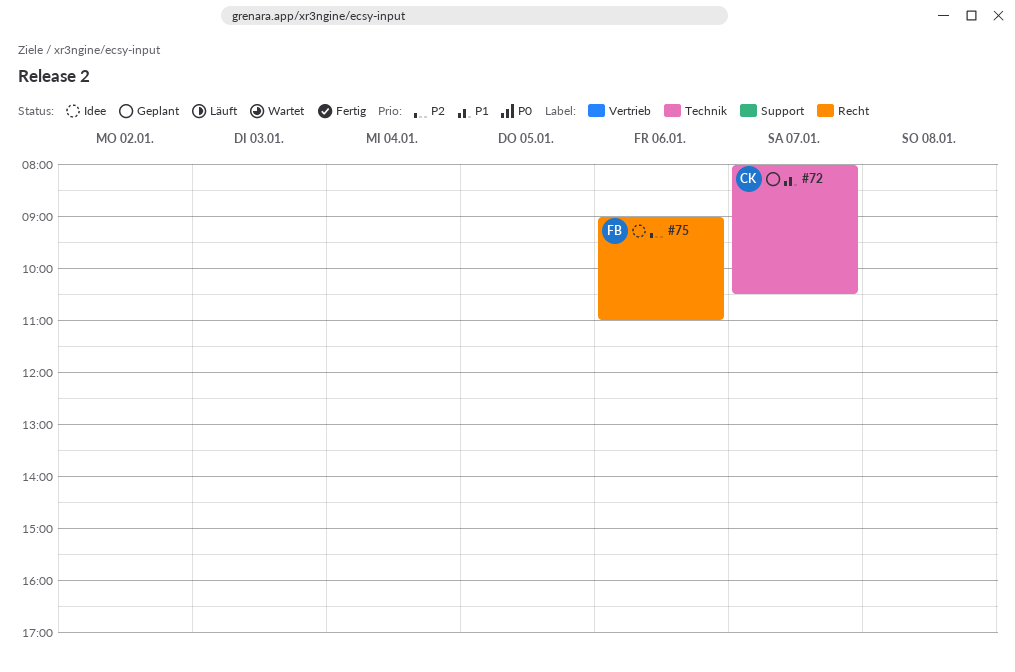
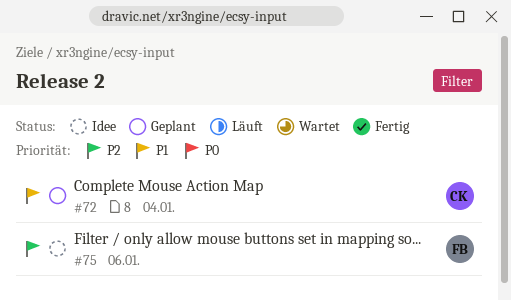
#72, day: Jan 7 -> Jan 4

